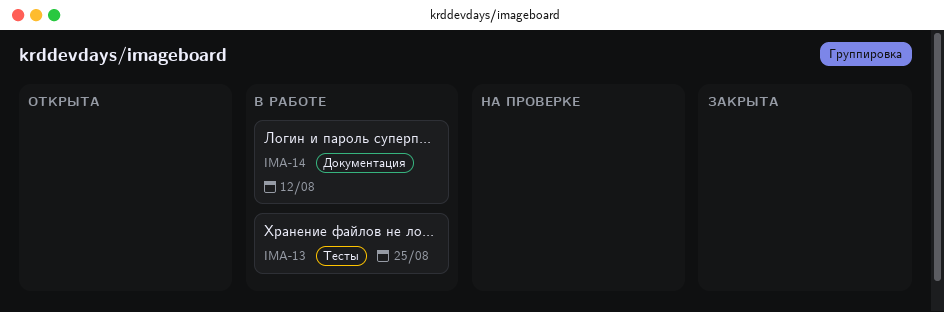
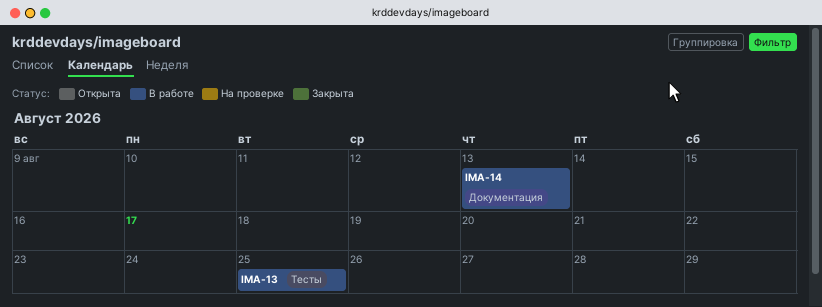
IMA-14, due: Aug 12 -> Aug 13

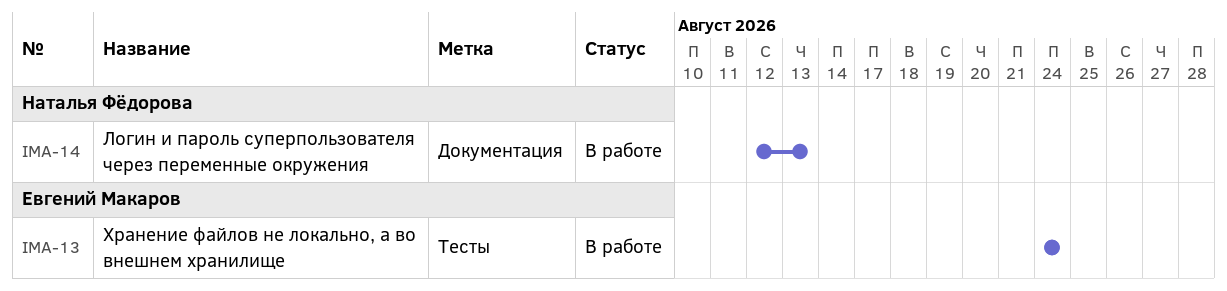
IMA-13, due: Aug 25 -> Aug 24

